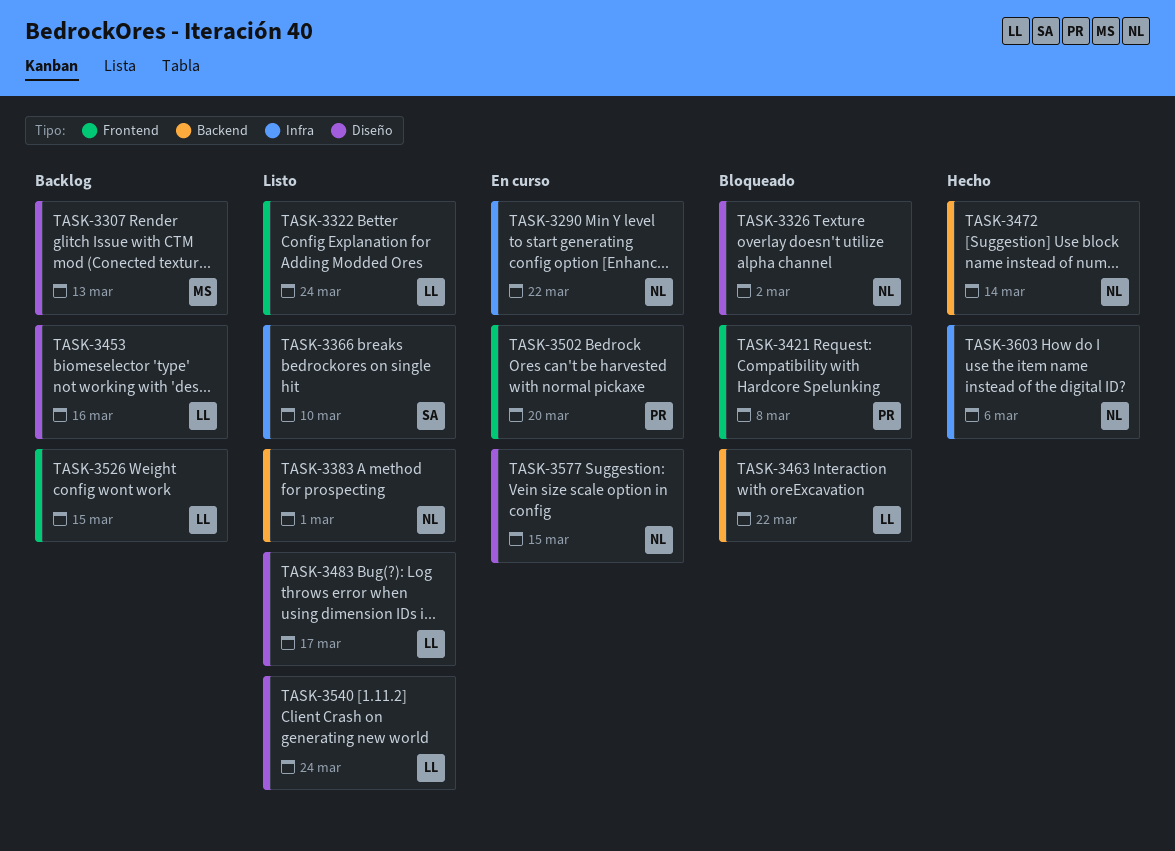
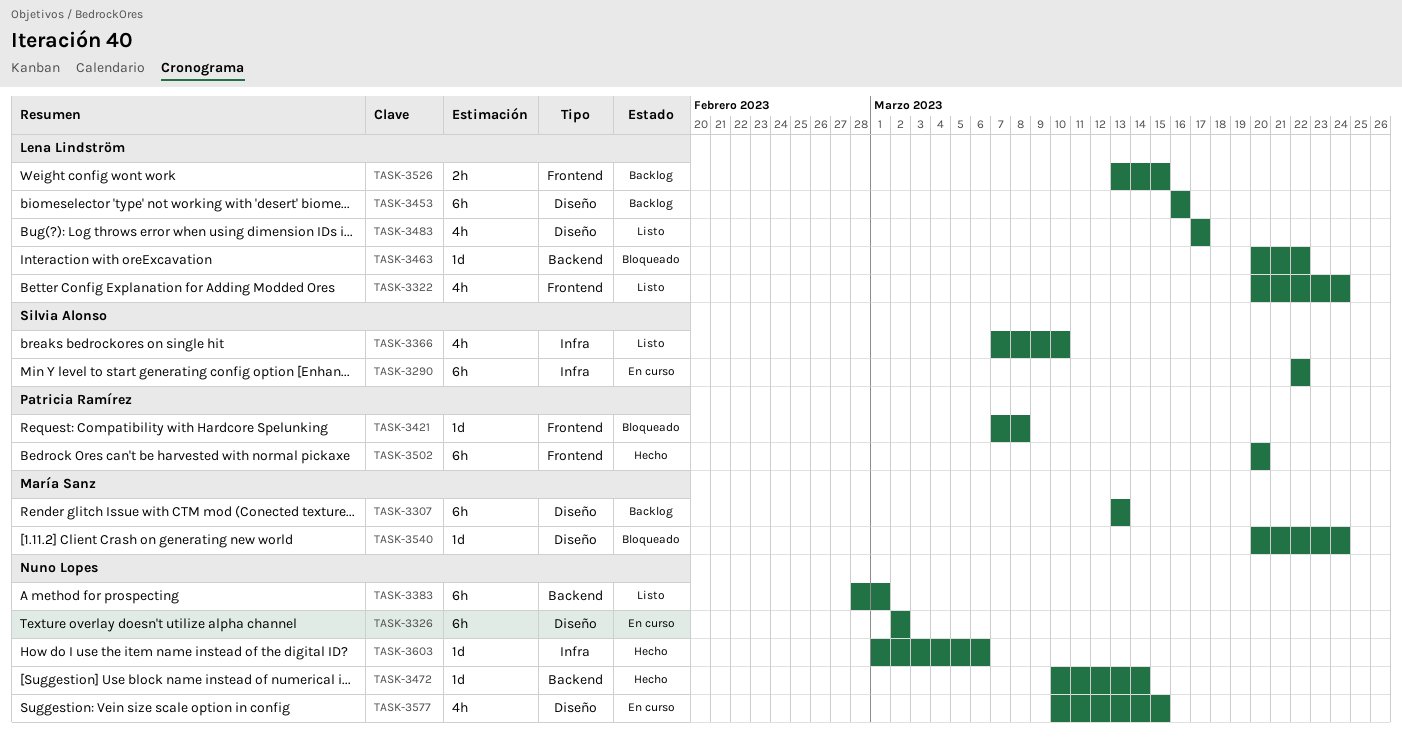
TASK-3290, owner: Nuno Lopes -> Silvia Alonso
TASK-3326, status: Bloqueado -> En curso
TASK-3502, status: En curso -> Hecho
TASK-3540, status: Listo -> Bloqueado
TASK-3540, owner: Lena Lindström -> María Sanz

